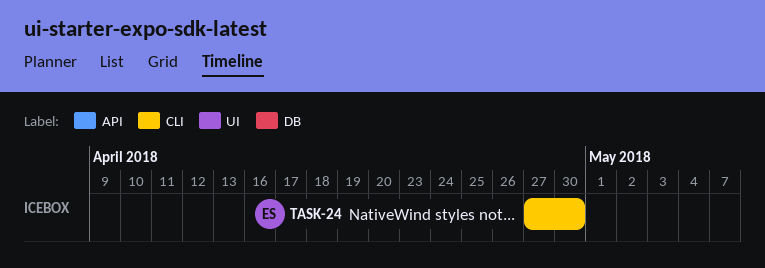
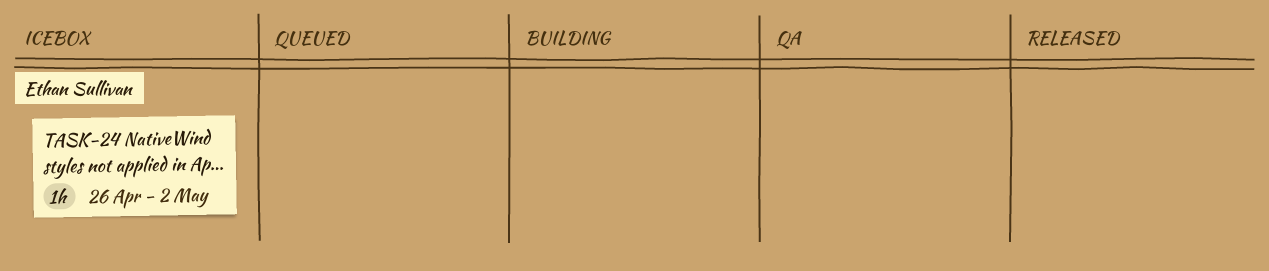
TASK-24, start: Apr 27 -> Apr 26
TASK-24, due: Apr 30 -> May 2

